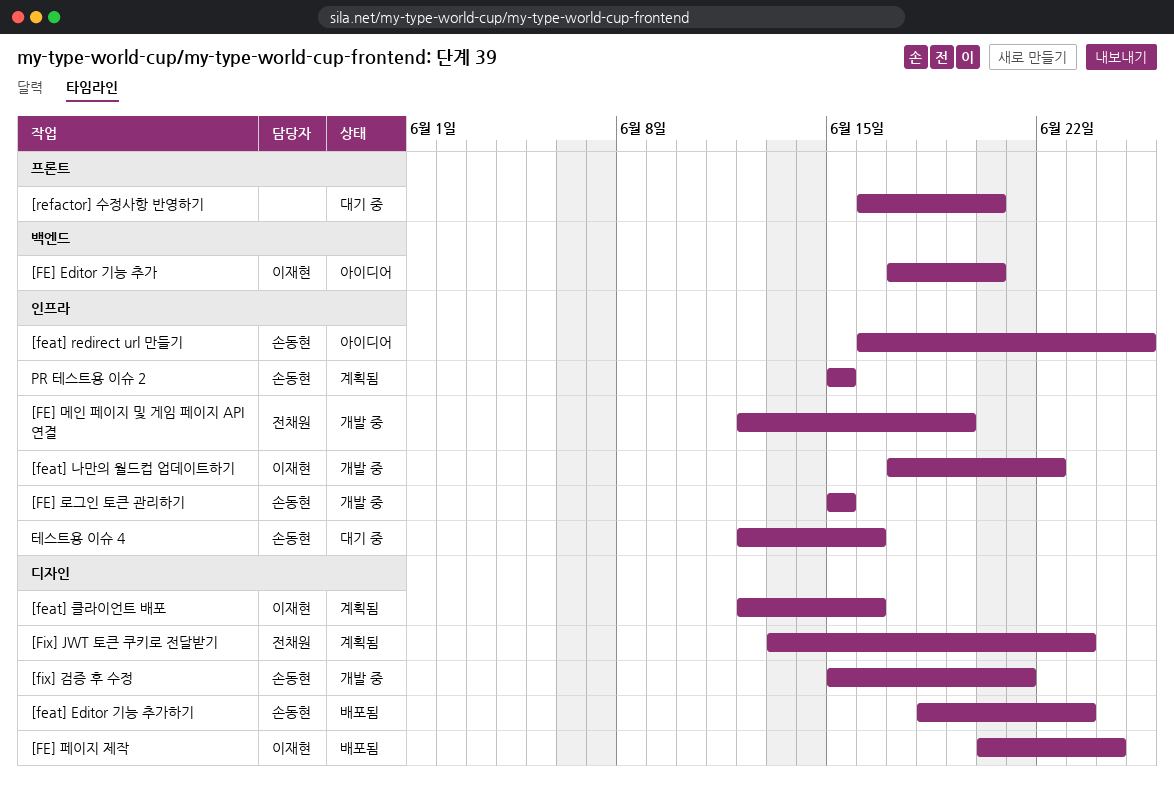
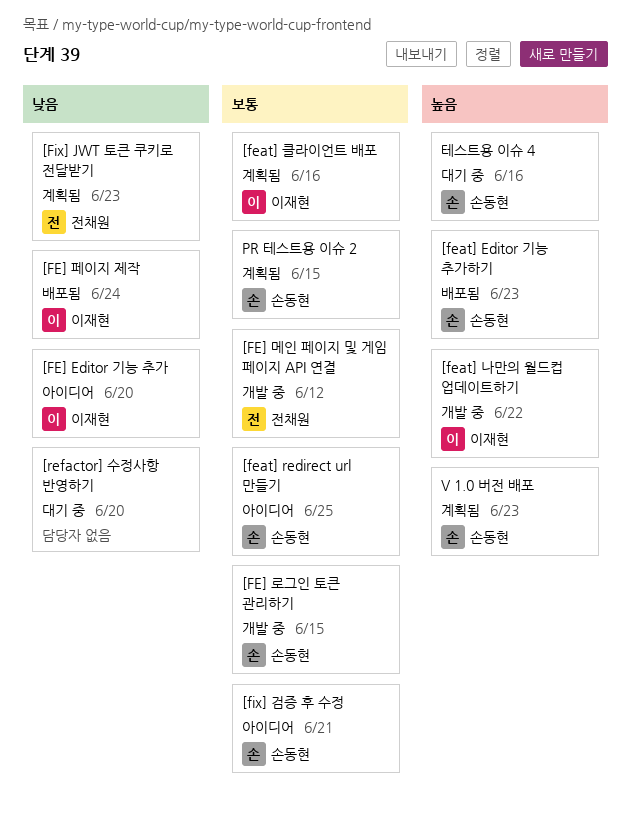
[FE] 메인 페이지 및 게임 페이지 API 연결, due: Jun 19 -> Jun 12
[fix] 검증 후 수정, status: 개발 중 -> 아이디어
V 1.0 버전 배포: none -> present

